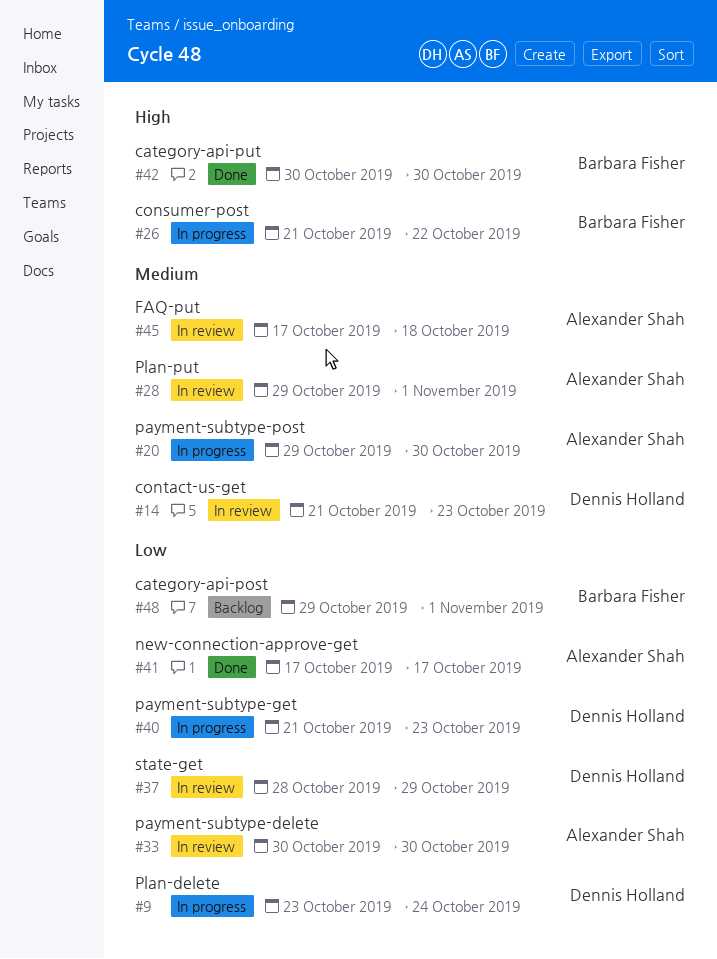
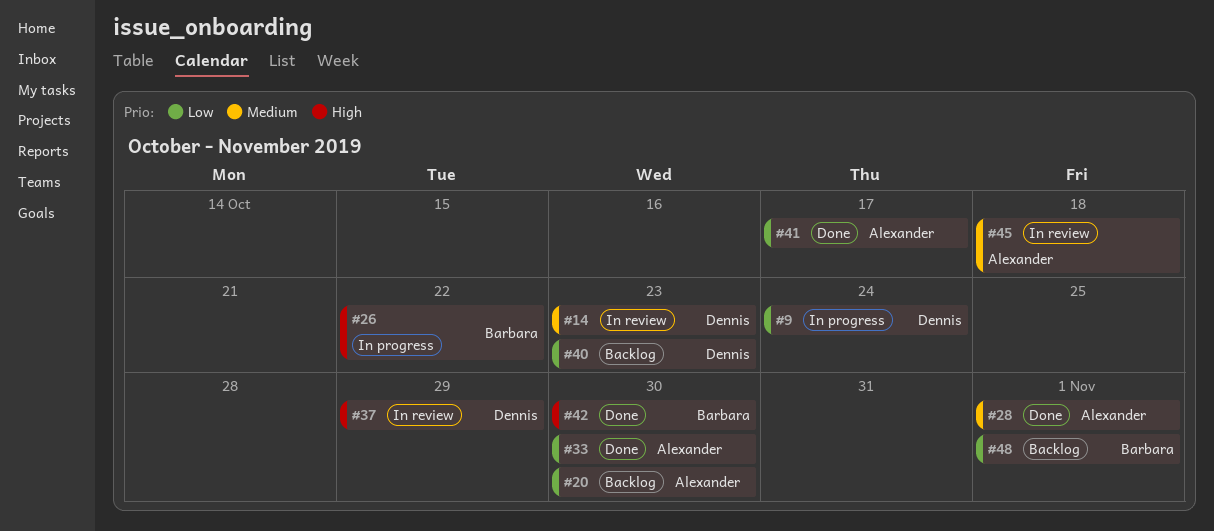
#20, status: In progress -> Backlog
#20, priority: Medium -> Low
#28, status: In review -> Done
#33, status: In review -> Done
#37, priority: Low -> High
#40, status: In progress -> Backlog

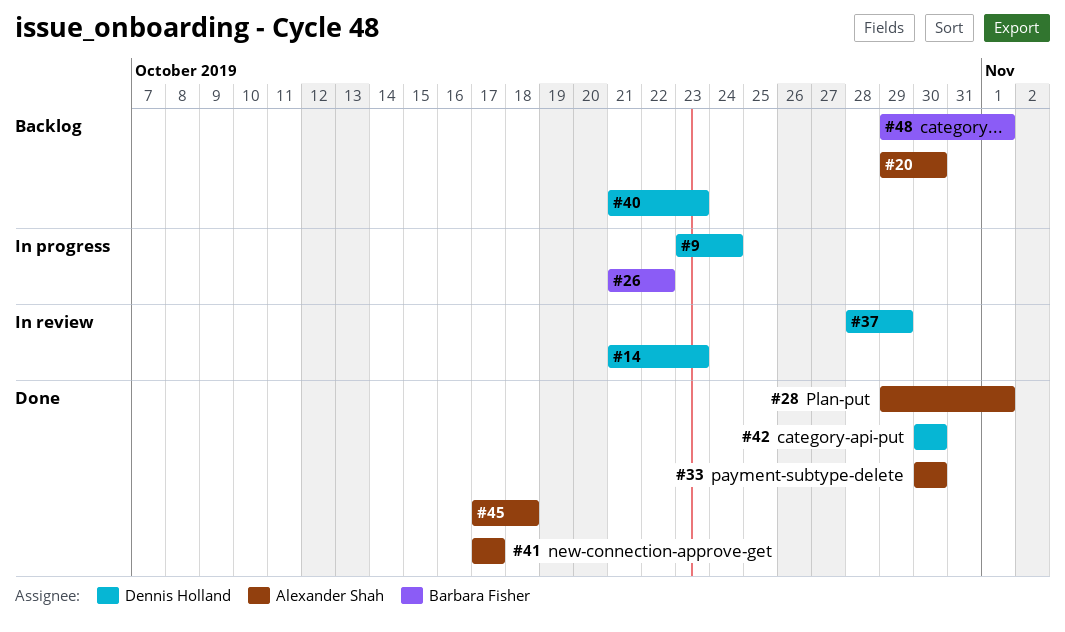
#42, owner: Barbara Fisher -> Dennis Holland
#45, status: In review -> Done

